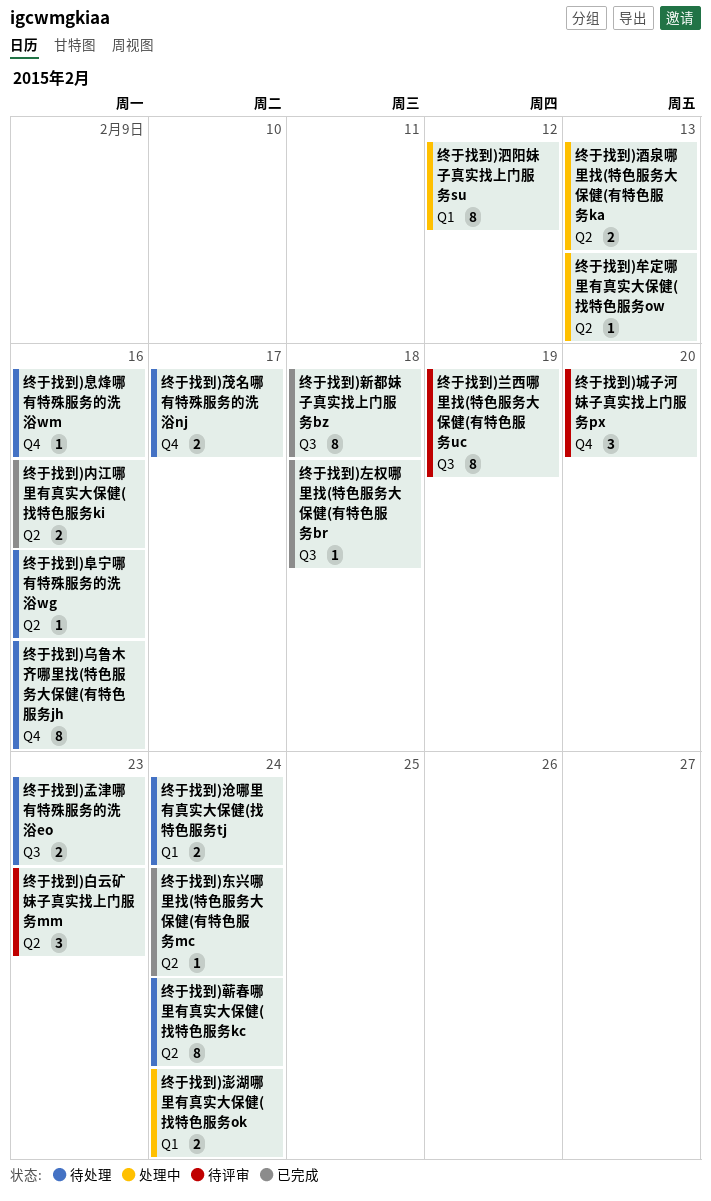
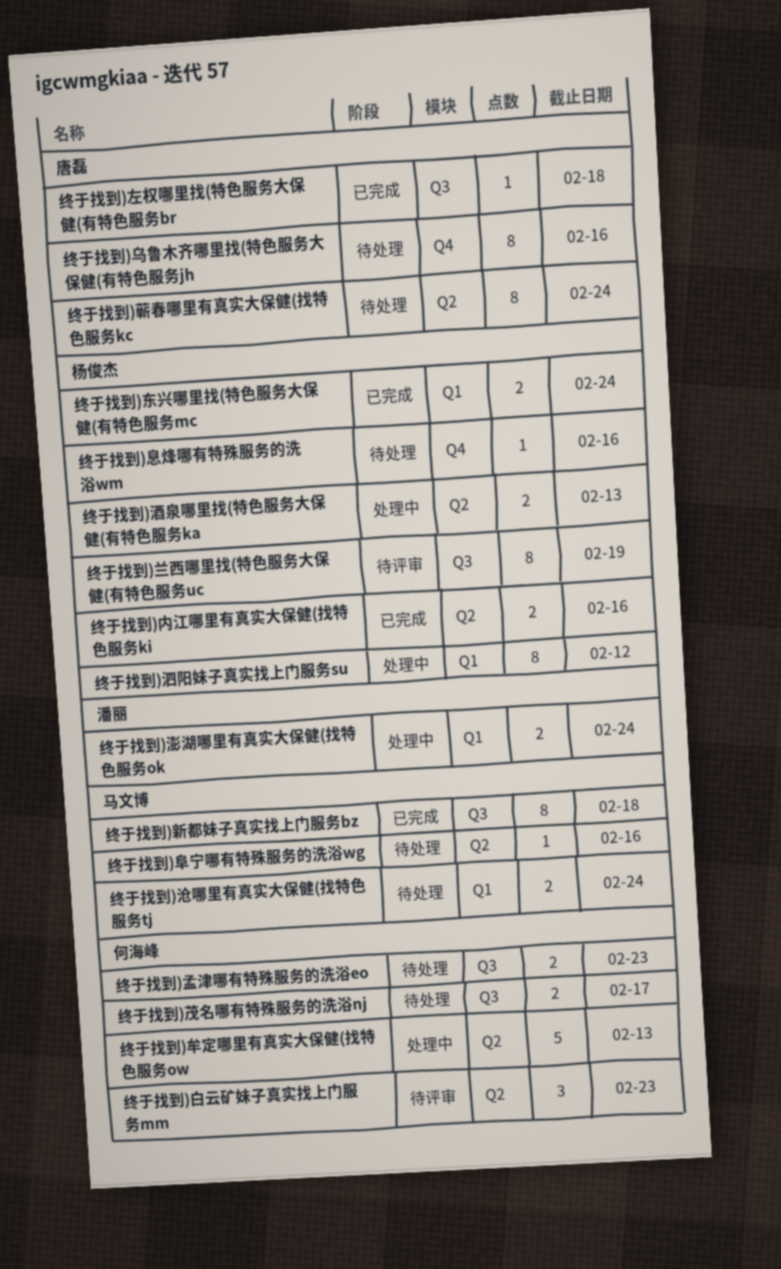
终于找到)东兴哪里找(特色服务大保健(有特色服务mc, label: Q2 -> Q1
终于找到)东兴哪里找(特色服务大保健(有特色服务mc, estimate: 1 -> 2
终于找到)城子河妹子真实找上门服务px: present -> none
终于找到)牟定哪里有真实大保健(找特色服务ow, estimate: 1 -> 5
终于找到)茂名哪有特殊服务的洗浴nj, label: Q4 -> Q3

